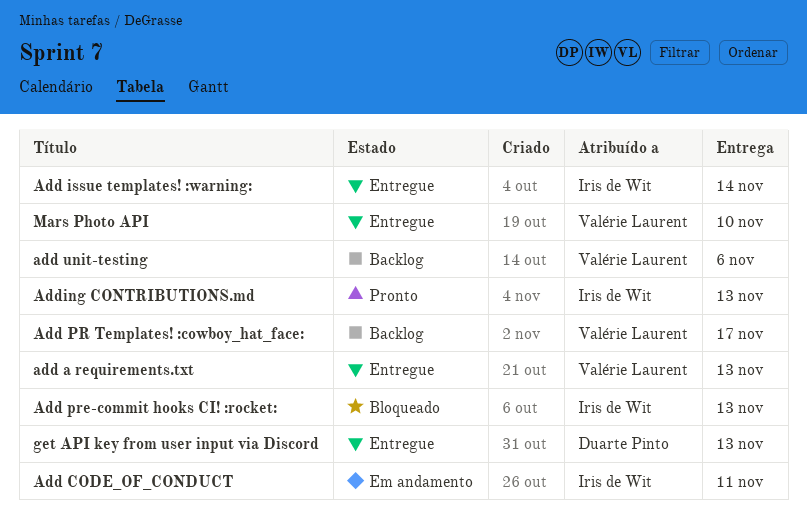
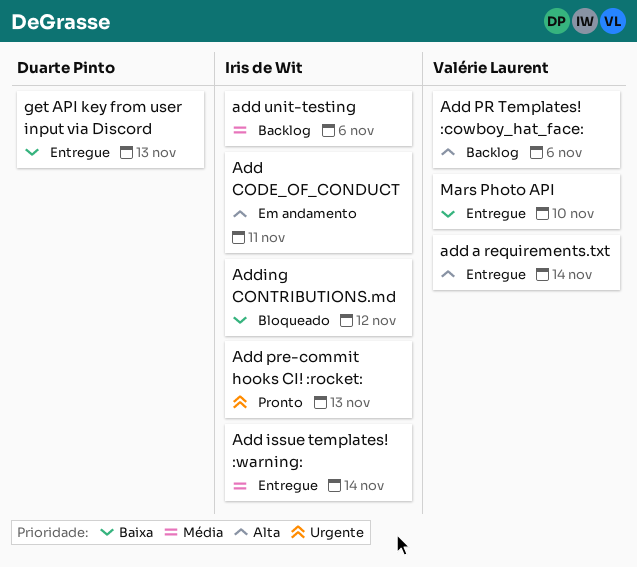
add a requirements.txt, due: Nov 13 -> Nov 14
Add PR Templates! :cowboy_hat_face:, due: Nov 17 -> Nov 6
Add pre-commit hooks CI! :rocket:, status: Bloqueado -> Pronto
add unit-testing, owner: Valérie Laurent -> Iris de Wit
Adding CONTRIBUTIONS.md, status: Pronto -> Bloqueado
Adding CONTRIBUTIONS.md, due: Nov 13 -> Nov 12

